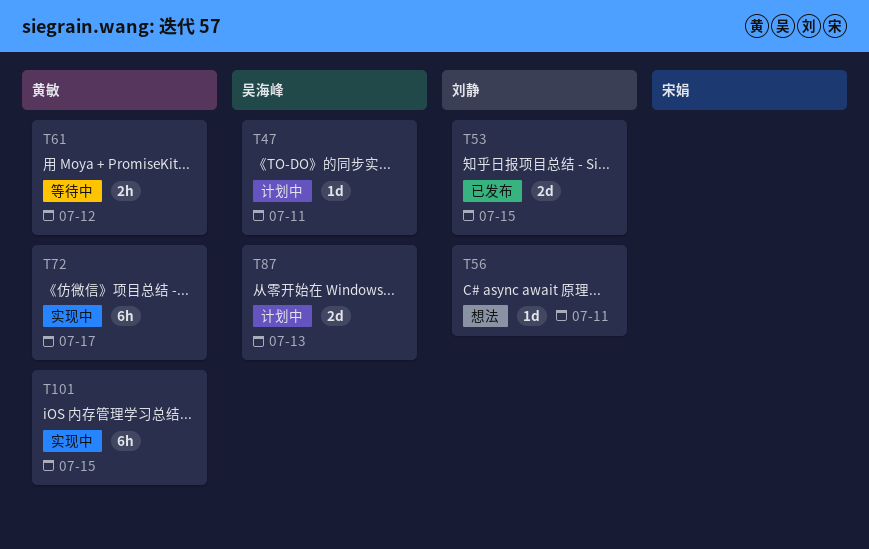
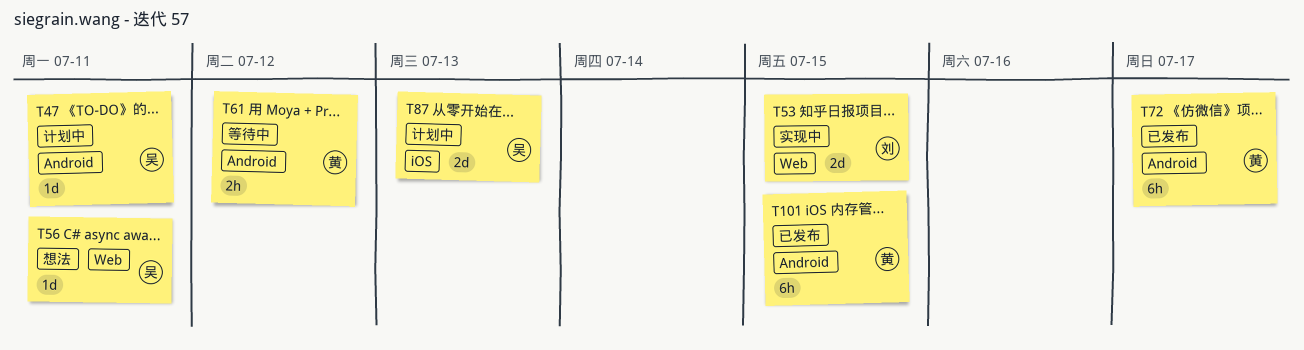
T53, status: 已发布 -> 实现中
T56, owner: 刘静 -> 吴海峰
T72, status: 实现中 -> 已发布
T101, status: 实现中 -> 已发布

